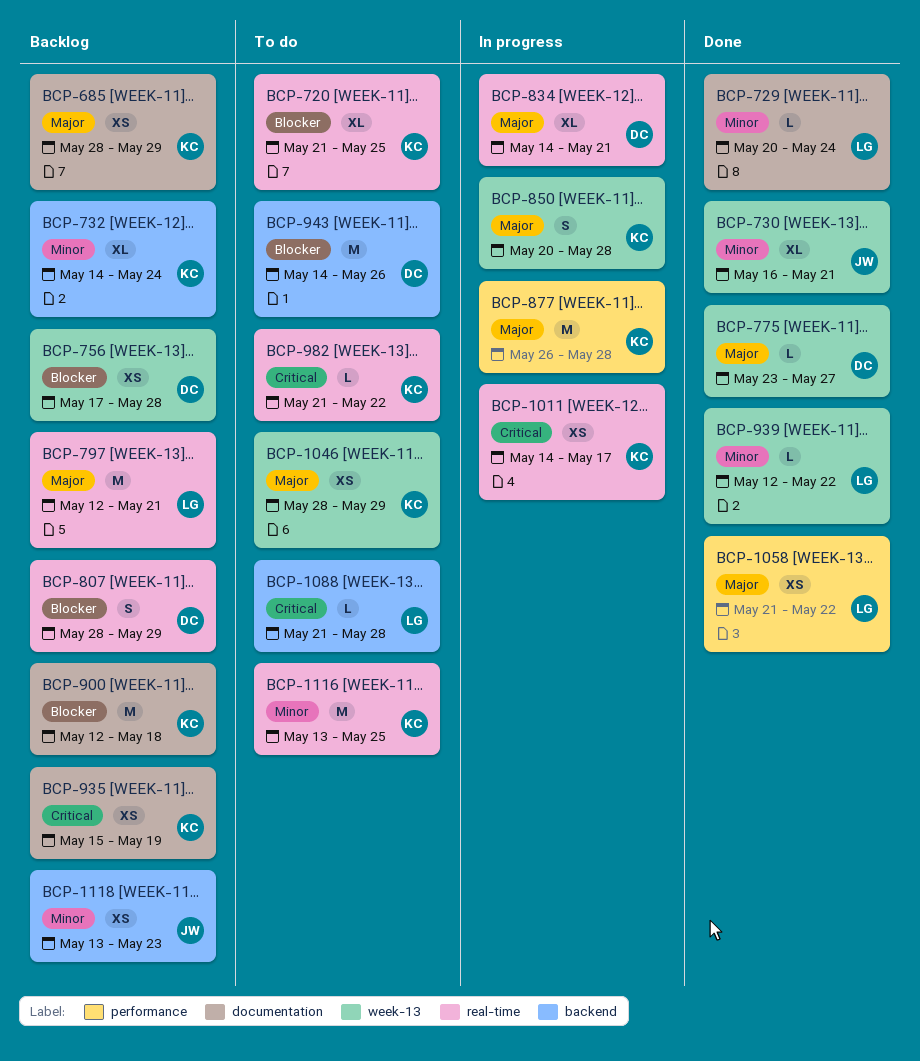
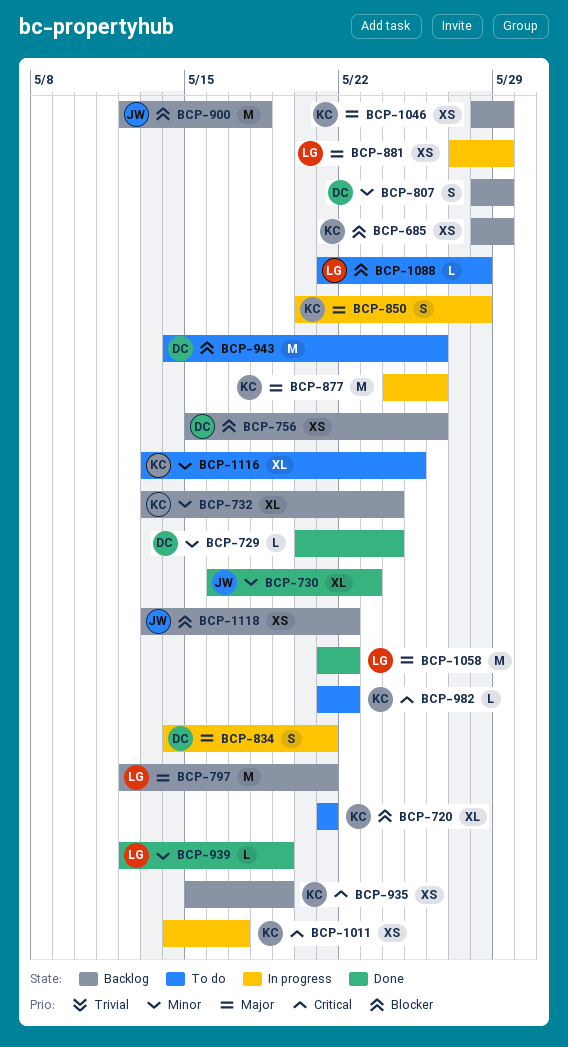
BCP-685, priority: Major -> Blocker
BCP-720, due: May 25 -> May 21
BCP-729, owner: LG -> DC
BCP-730, due: May 21 -> May 23
BCP-732, start: May 14 -> May 13
BCP-756, start: May 17 -> May 15
BCP-756, due: May 28 -> May 26
BCP-775: present -> none
BCP-807, priority: Blocker -> Minor
BCP-834, estimate: XL -> S
BCP-877, start: May 26 -> May 24
BCP-877, due: May 28 -> May 26
BCP-881: none -> present
BCP-900, owner: KC -> JW
BCP-939, due: May 22 -> May 19
BCP-1046, status: To do -> Backlog
BCP-1058, estimate: XS -> M
BCP-1088, priority: Critical -> Blocker
BCP-1116, estimate: M -> XL
BCP-1118, priority: Minor -> Blocker
BCP-1118, due: May 23 -> May 22

